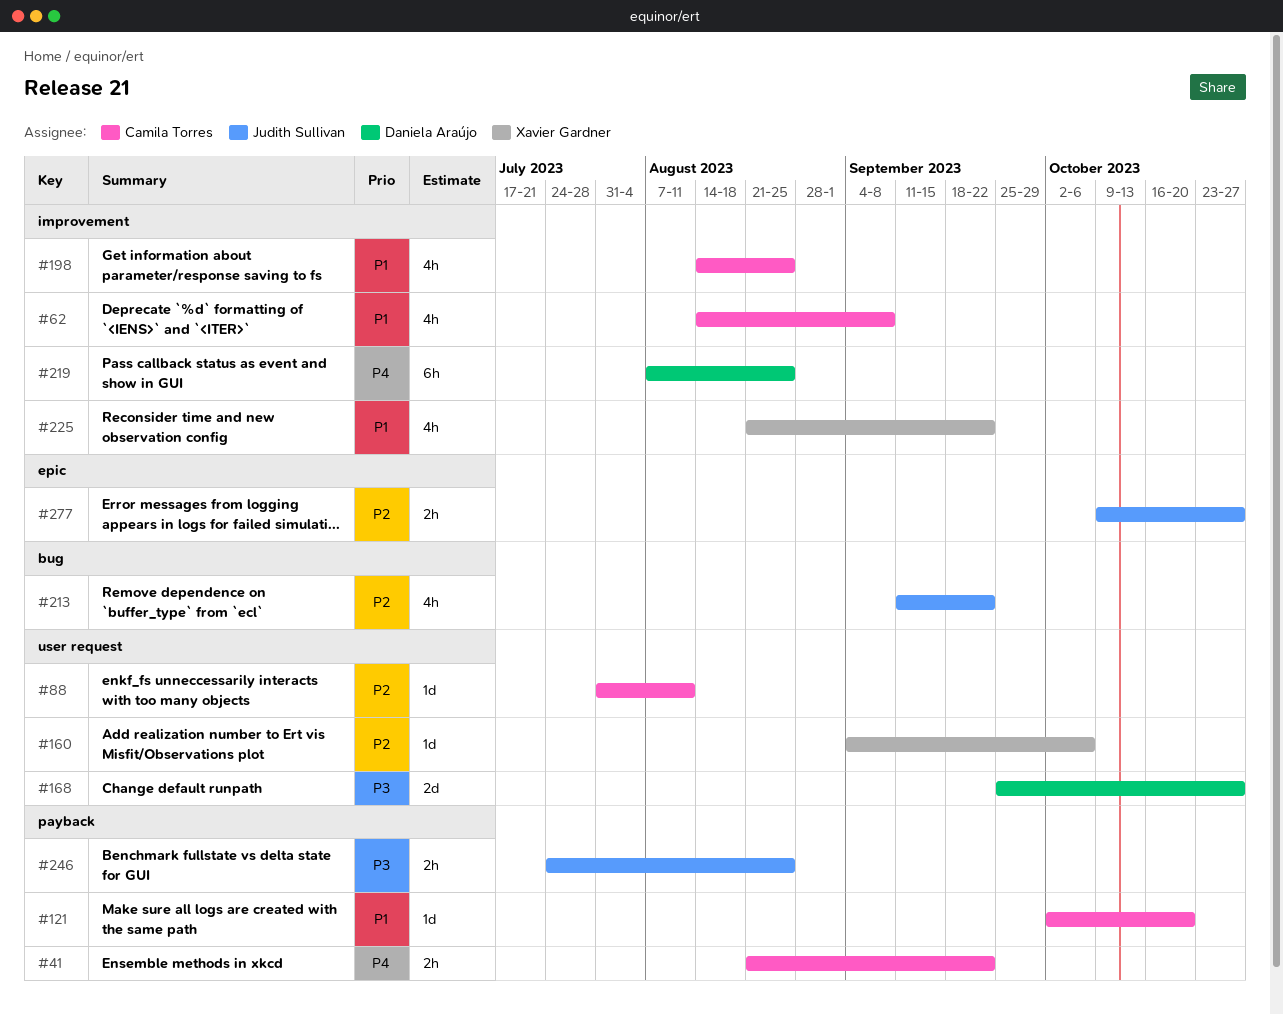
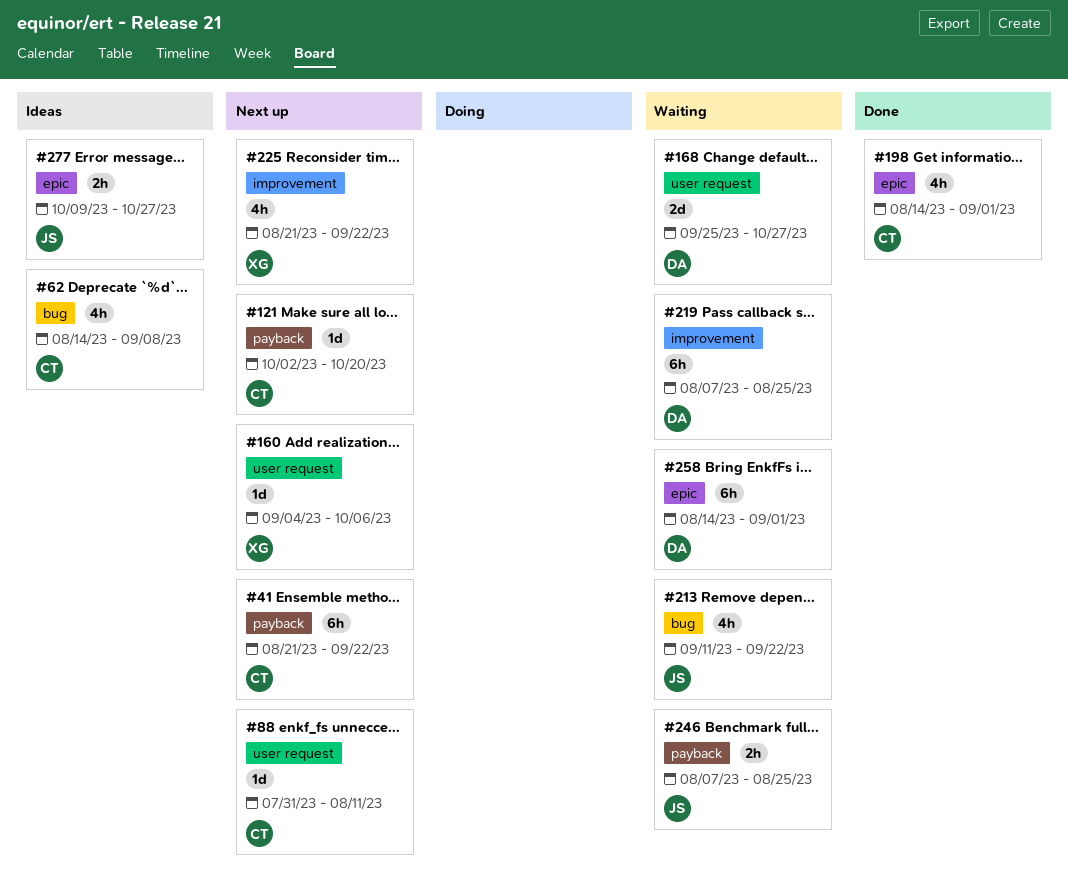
#41, estimate: 2h -> 6h
#62, label: improvement -> bug
#198, label: improvement -> epic
#198, due: Aug 25 -> Sep 1
#246, start: Jul 24 -> Aug 7
#258: none -> present

